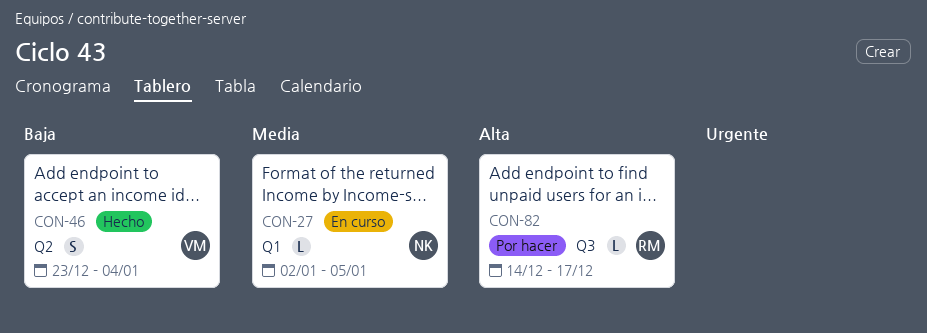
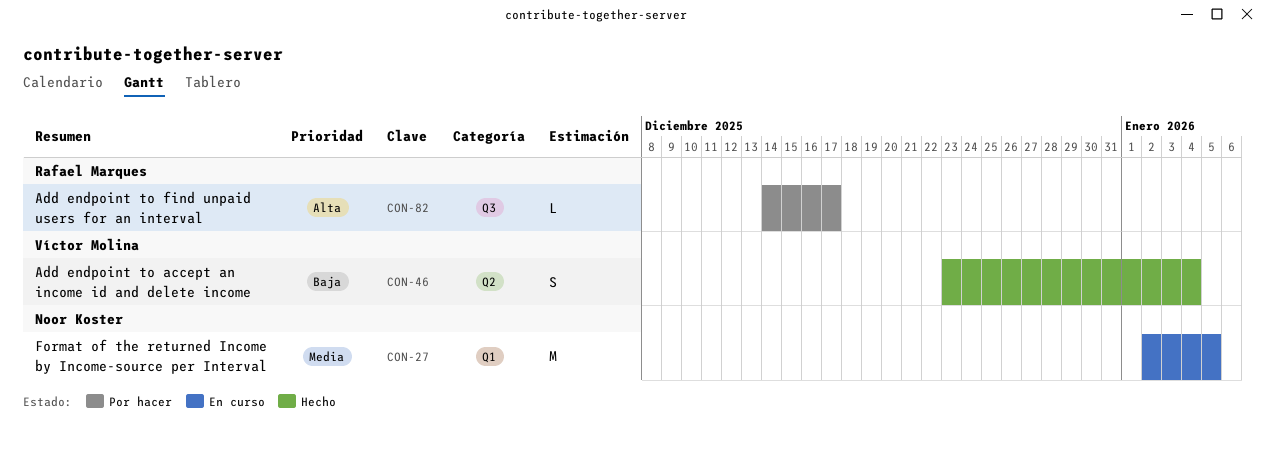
CON-27, estimate: L -> M

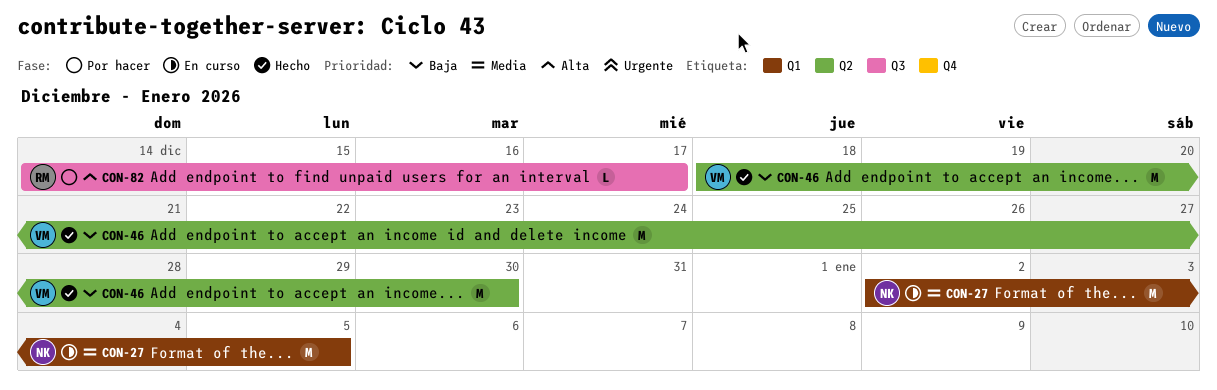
CON-46, estimate: S -> M
CON-46, start: Dec 23 -> Dec 18
CON-46, due: Jan 4 -> Dec 30

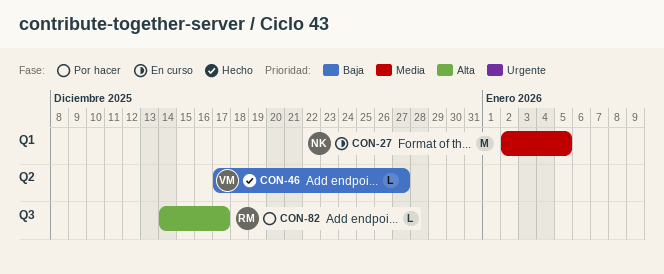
CON-46, estimate: M -> L
CON-46, start: Dec 18 -> Dec 17
CON-46, due: Dec 30 -> Dec 27

